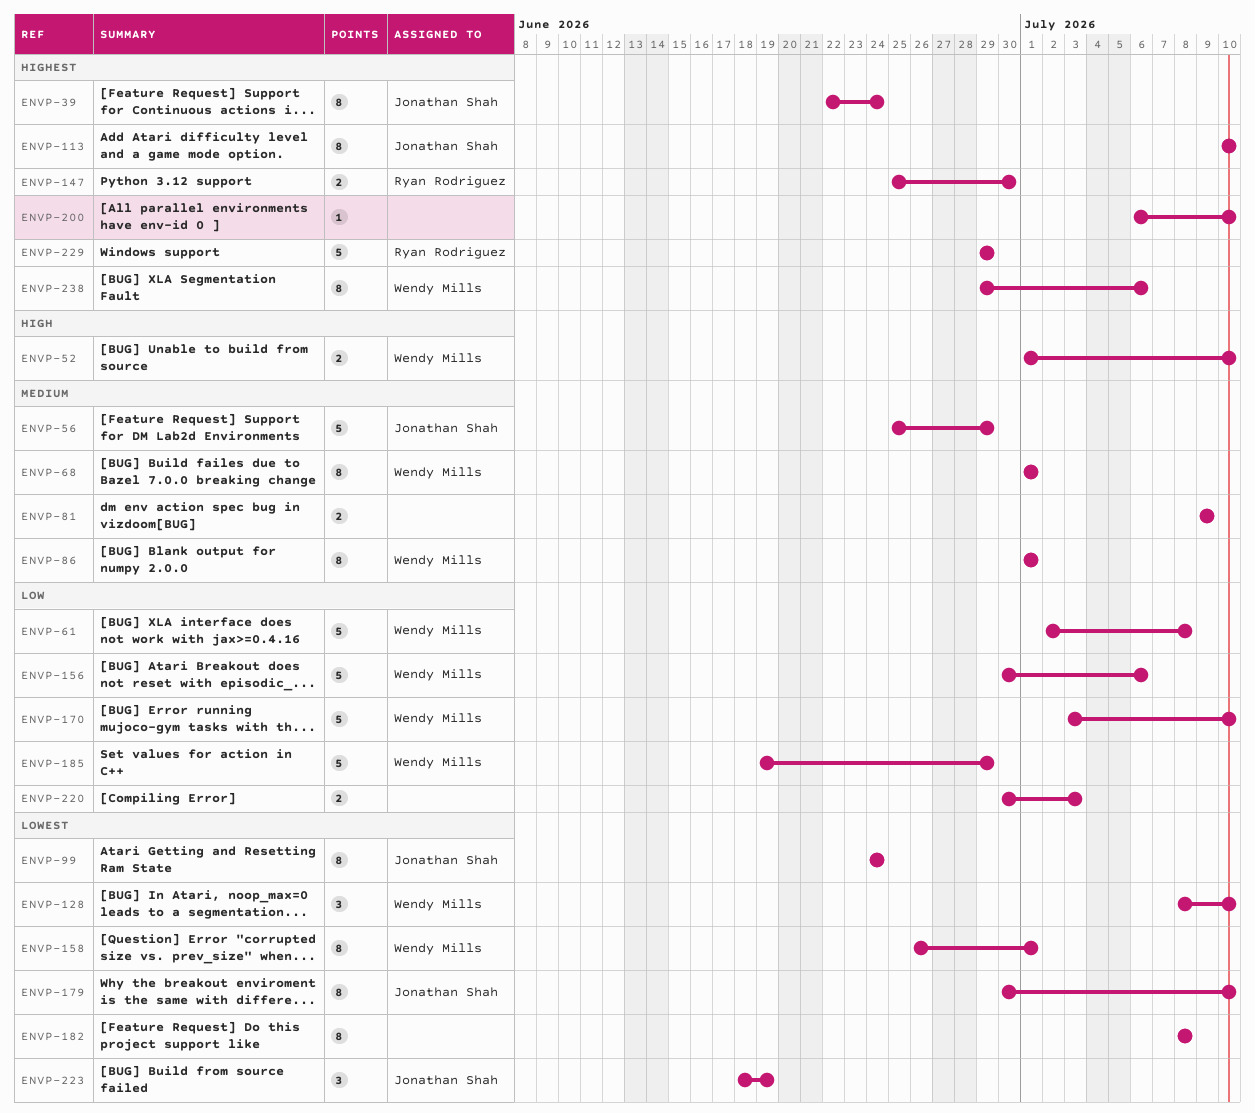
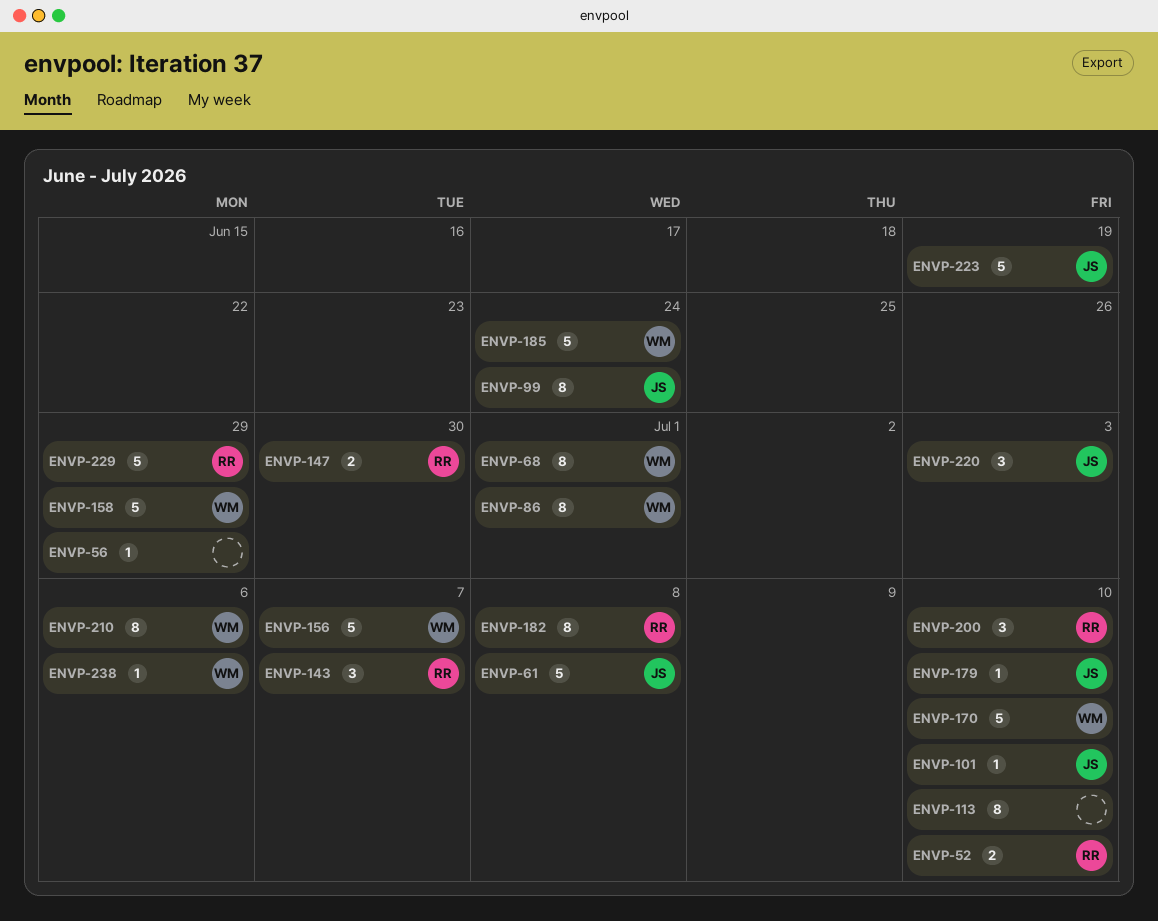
ENVP-39: present -> none
ENVP-52, owner: Wendy Mills -> Ryan Rodriguez
ENVP-56, owner: Jonathan Shah -> none
ENVP-56, estimate: 5 -> 1
ENVP-61, owner: Wendy Mills -> Jonathan Shah
ENVP-81: present -> none
ENVP-101: none -> present
ENVP-113, owner: Jonathan Shah -> none
ENVP-128: present -> none
ENVP-143: none -> present
ENVP-156, due: Jul 6 -> Jul 7
ENVP-158, estimate: 8 -> 5
ENVP-158, due: Jul 1 -> Jun 29
ENVP-179, estimate: 8 -> 1
ENVP-182, owner: none -> Ryan Rodriguez
ENVP-185, due: Jun 29 -> Jun 24
ENVP-200, owner: none -> Ryan Rodriguez
ENVP-200, estimate: 1 -> 3
ENVP-210: none -> present
ENVP-220, owner: none -> Jonathan Shah
ENVP-220, estimate: 2 -> 3
ENVP-223, estimate: 3 -> 5
ENVP-238, estimate: 8 -> 1

